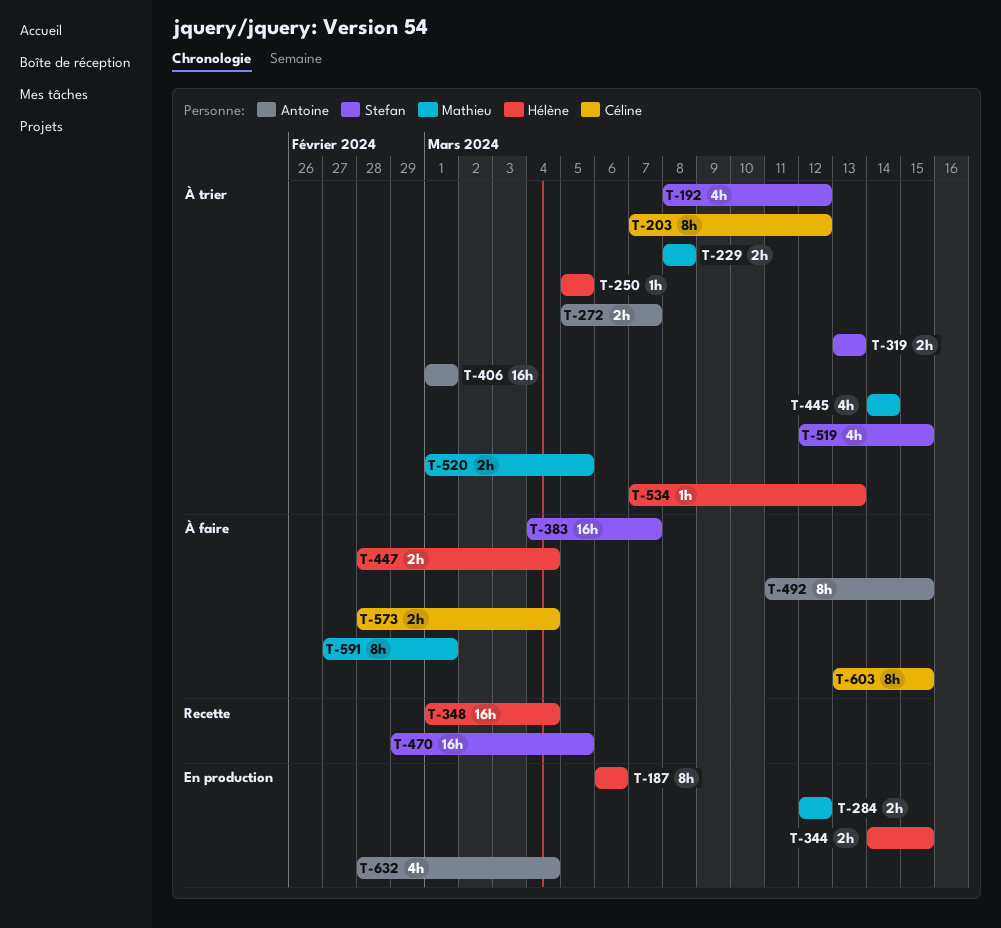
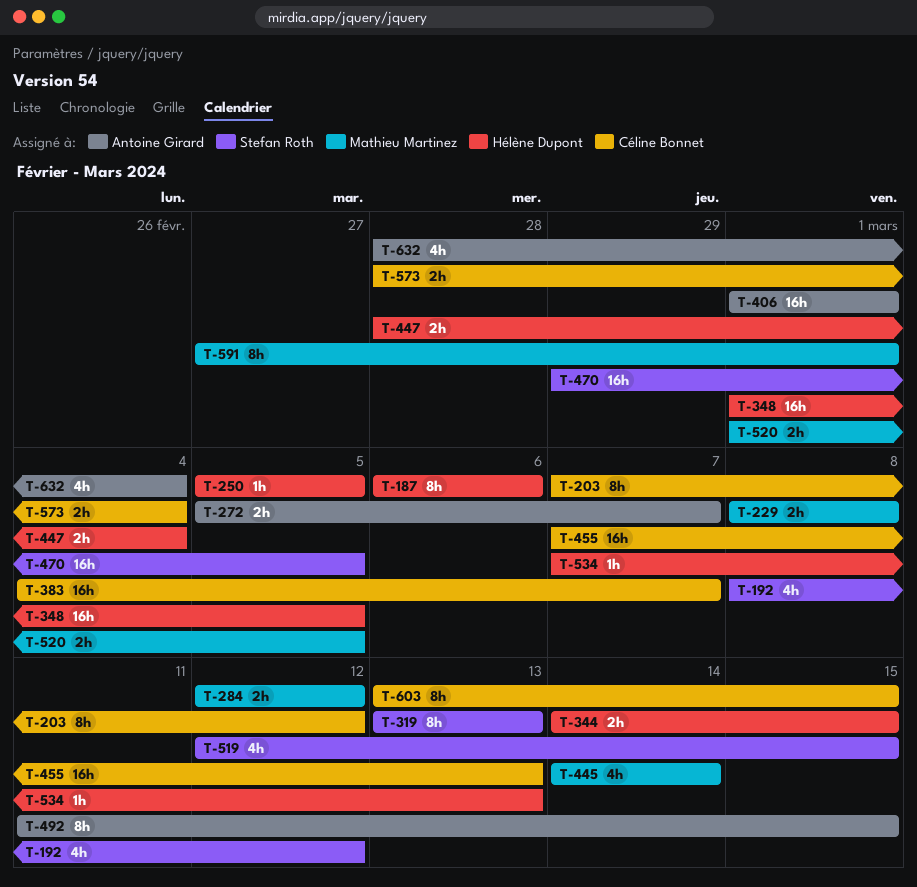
T-319, estimate: 2h -> 8h
T-348, due: Mar 4 -> Mar 5
T-383, owner: Stefan Roth -> Céline Bonnet
T-455: none -> present

